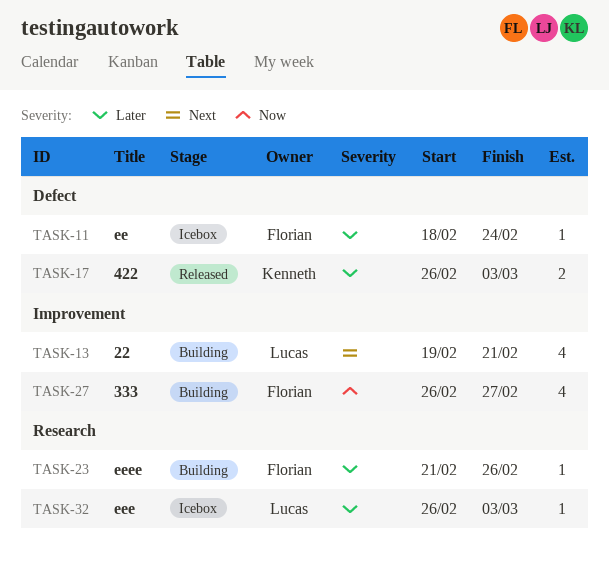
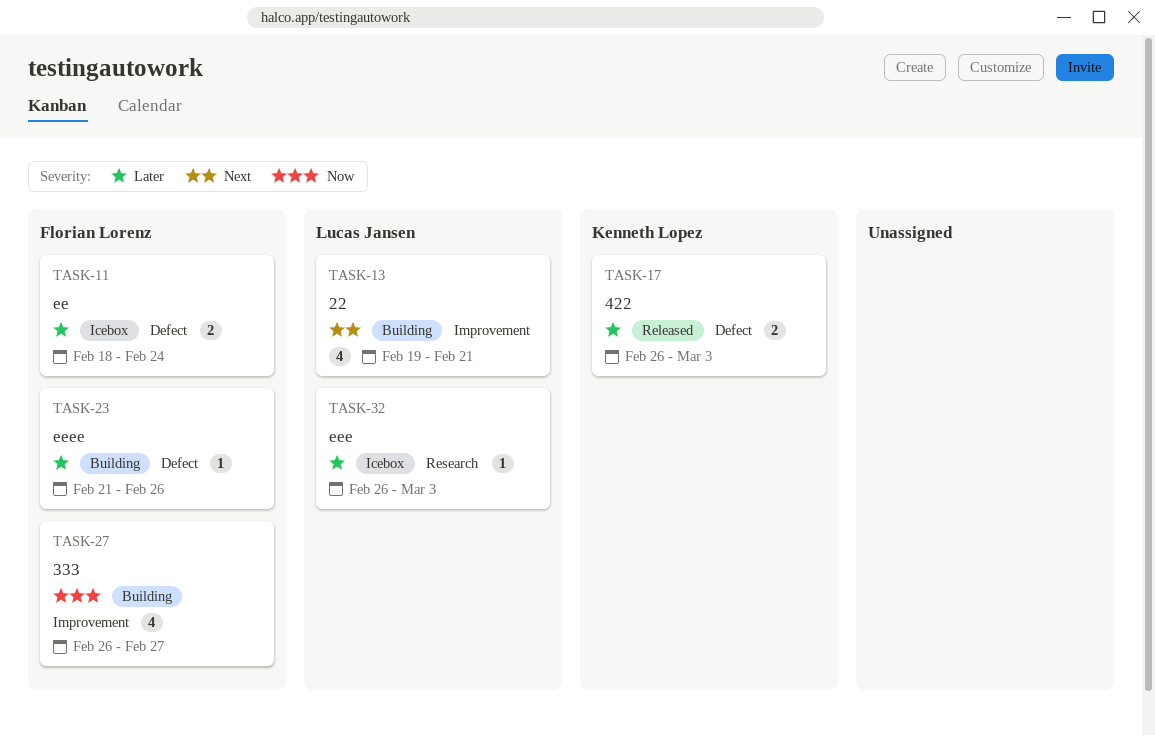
TASK-11, estimate: 1 -> 2
TASK-23, label: Research -> Defect

